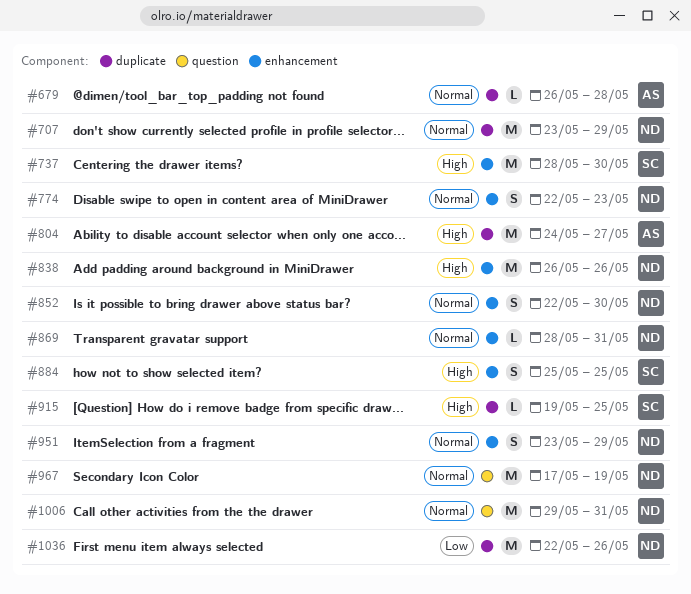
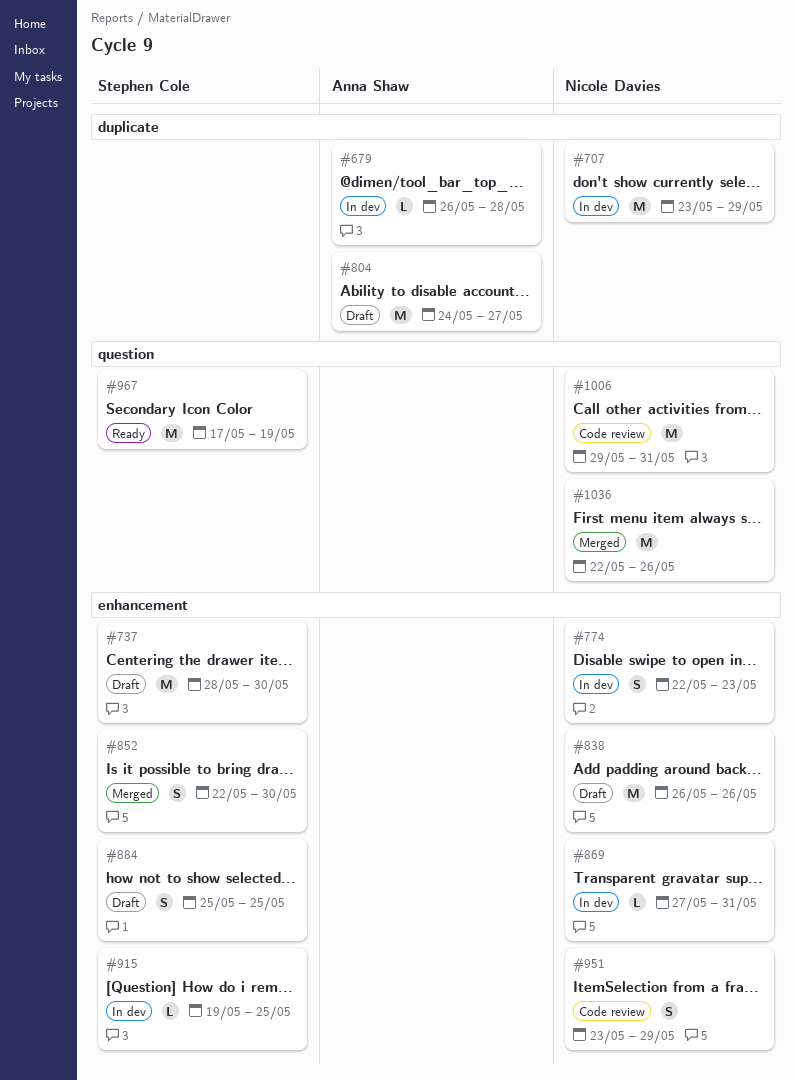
#852, owner: Nicole Davies -> Stephen Cole
#869, start: May 28 -> May 27
#915, label: duplicate -> enhancement
#967, owner: Nicole Davies -> Stephen Cole
#1036, label: duplicate -> question

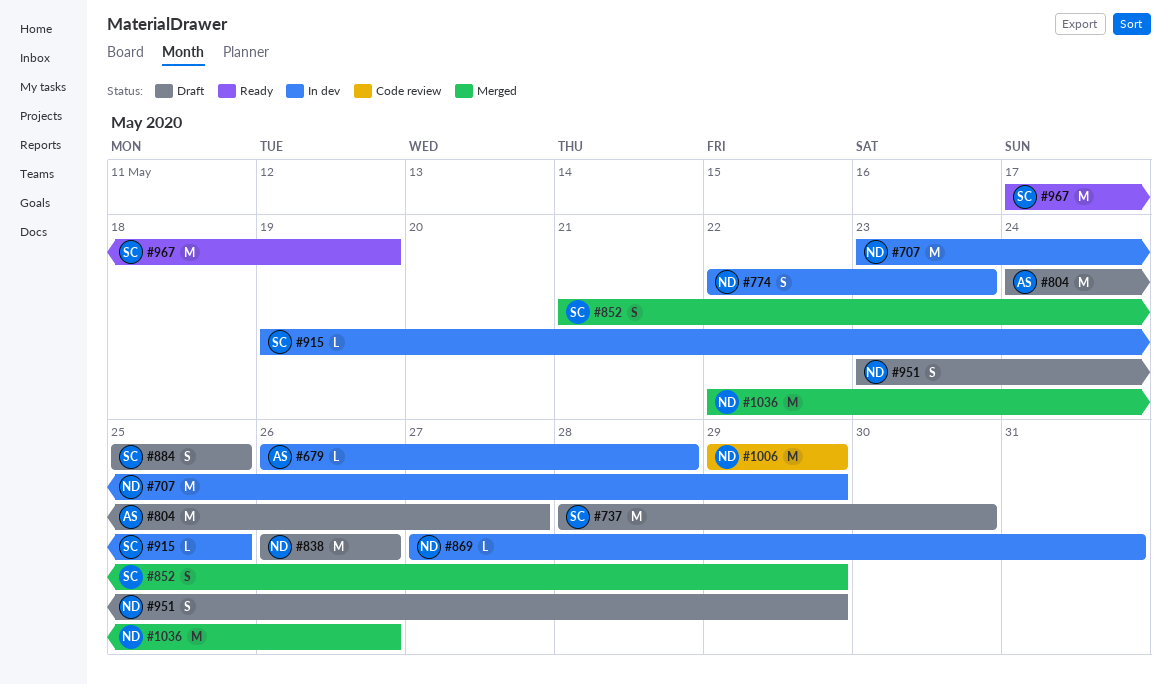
#852, start: May 22 -> May 21
#852, due: May 30 -> May 29
#951, status: Code review -> Draft
#1006, due: May 31 -> May 29

